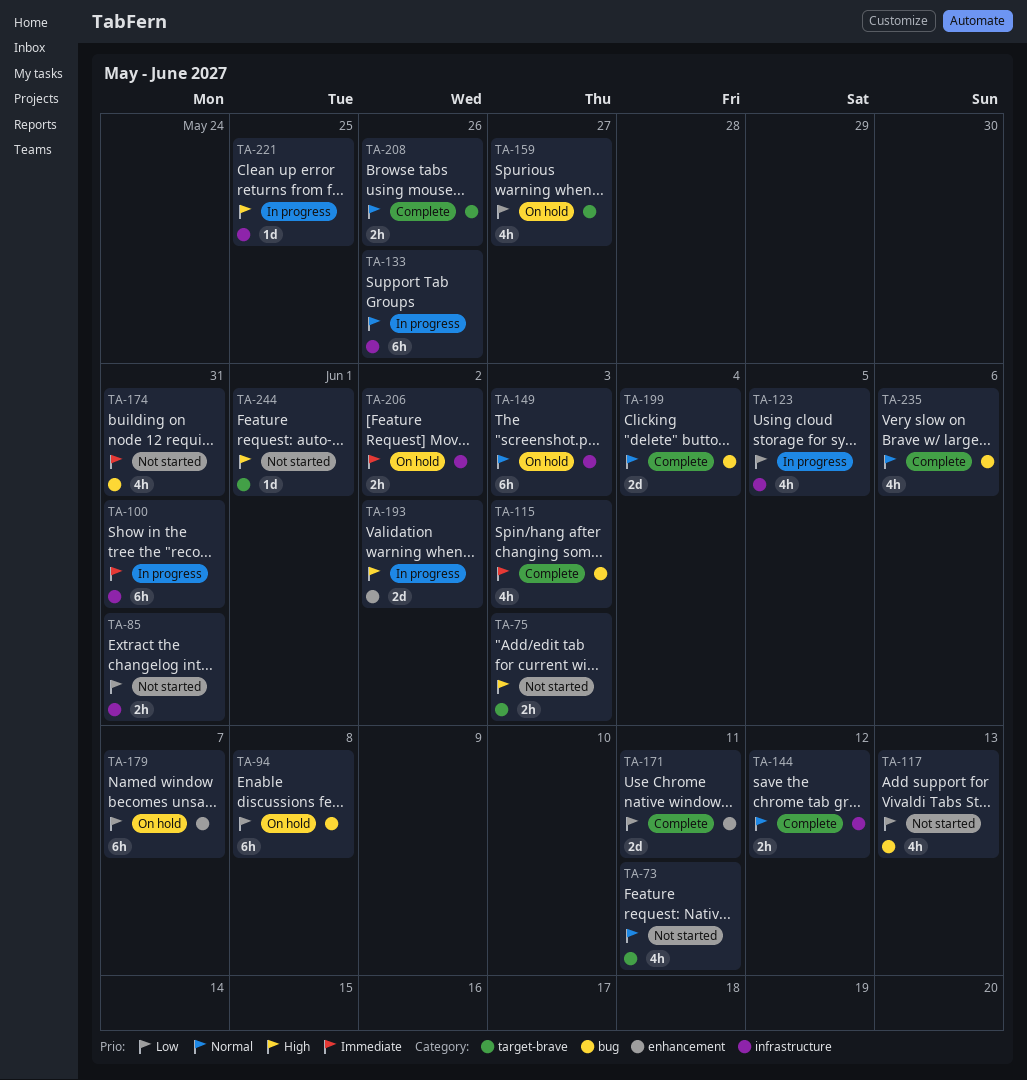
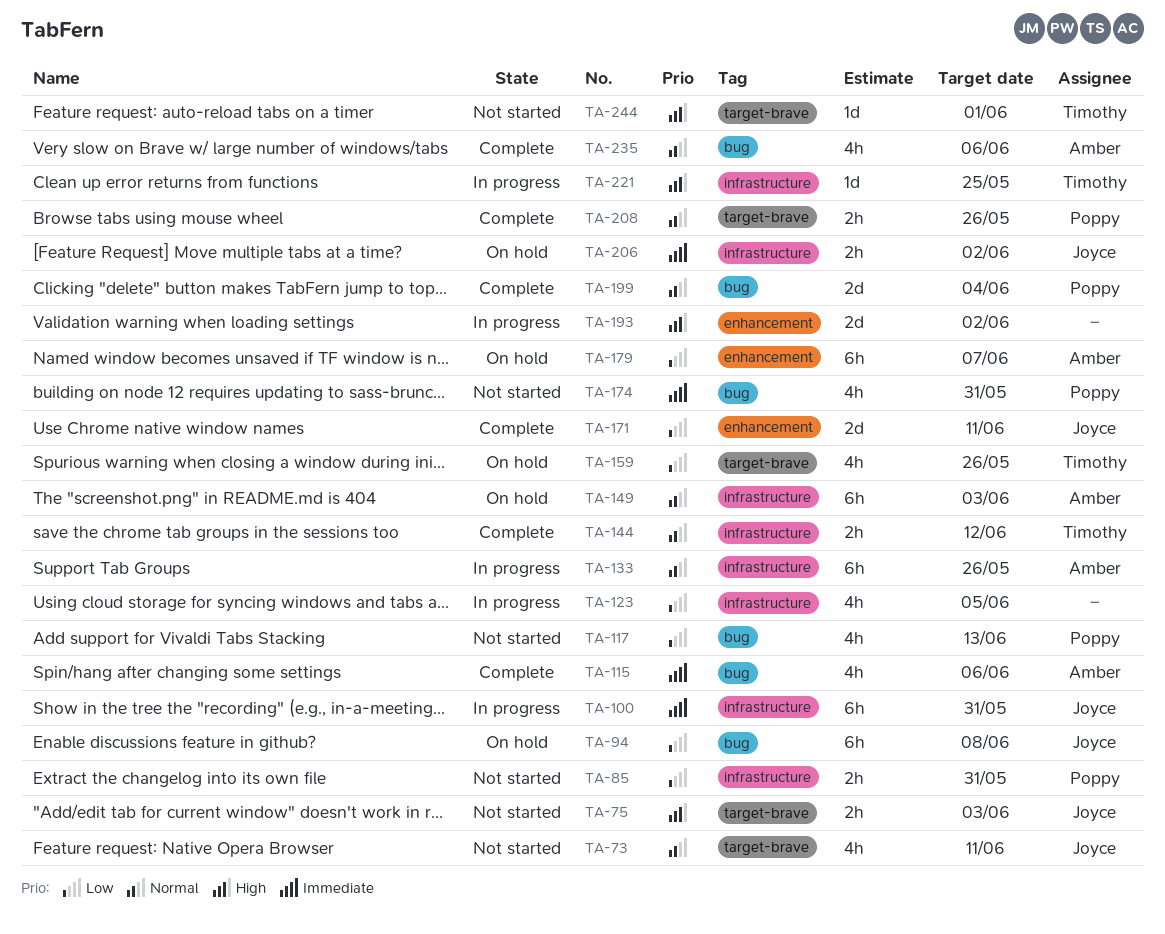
TA-115, due: Jun 3 -> Jun 6
TA-159, due: May 27 -> May 26

